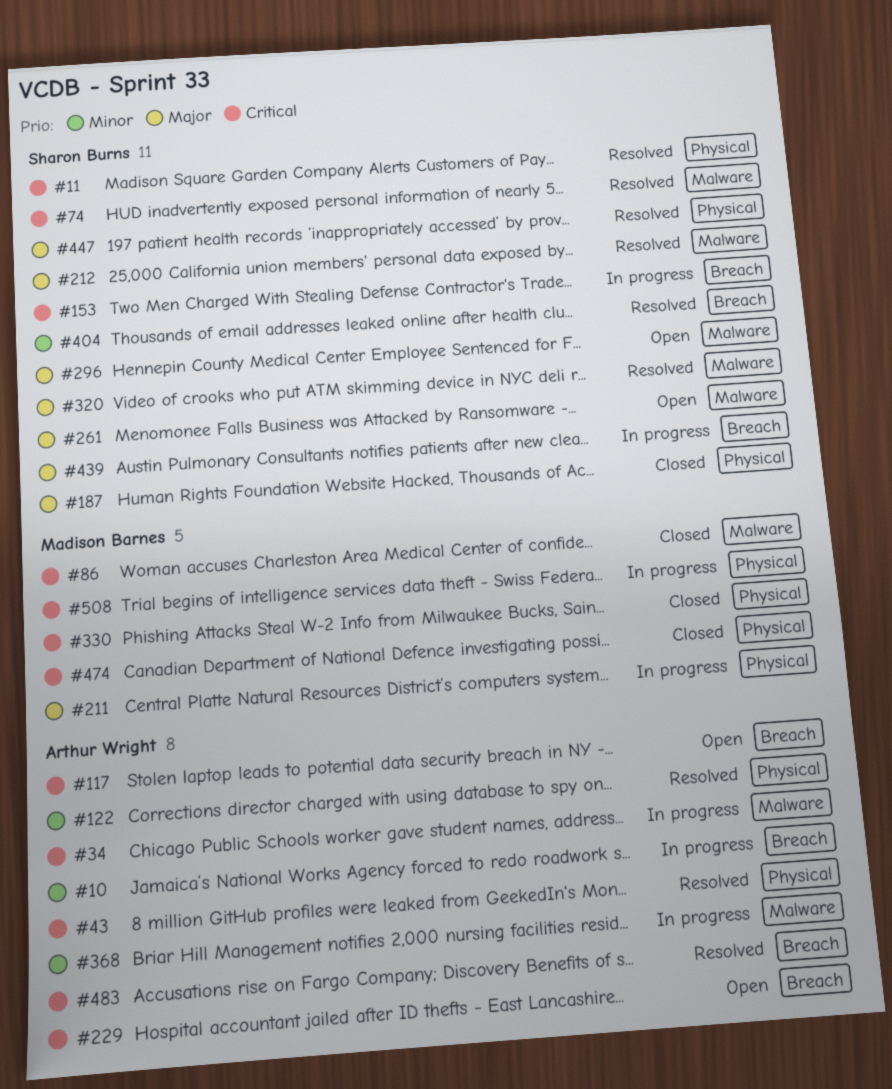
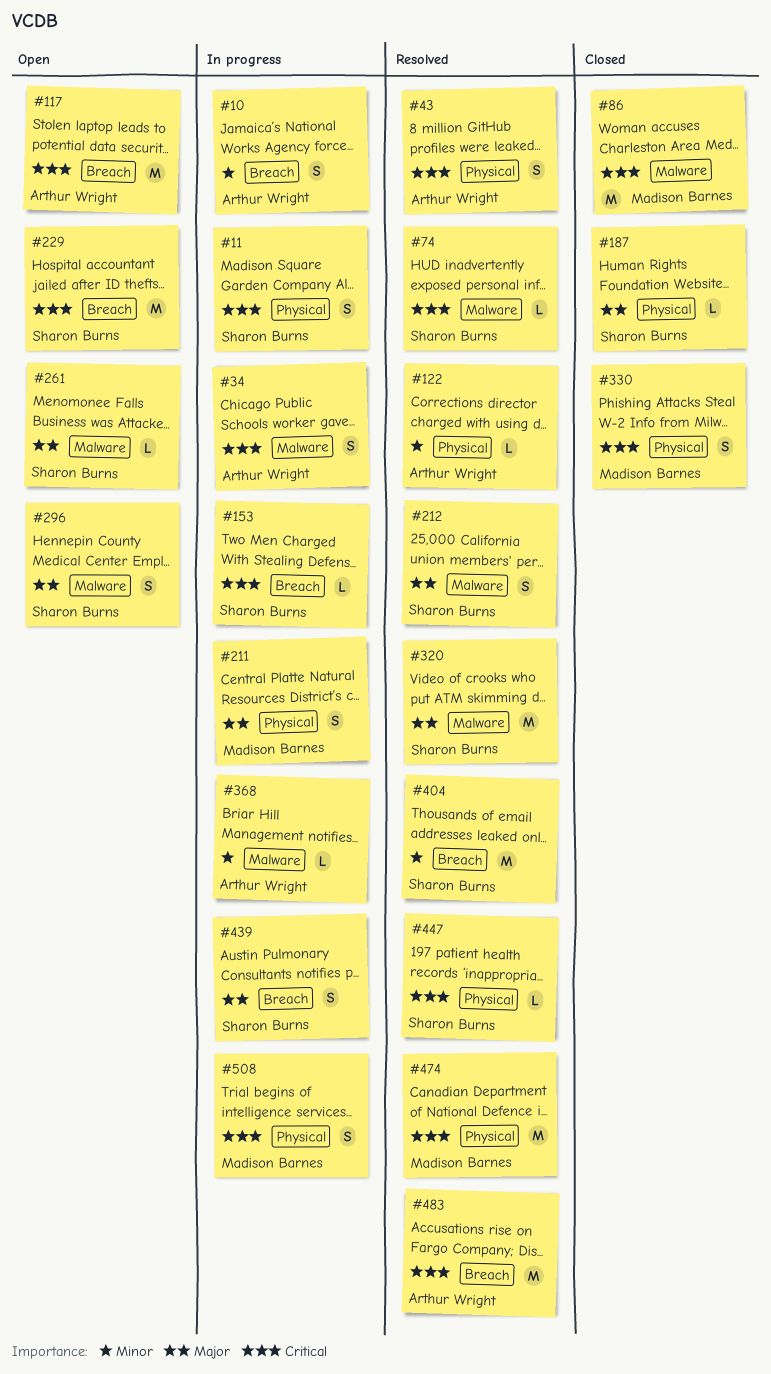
#11, status: Resolved -> In progress
#229, owner: Arthur Wright -> Sharon Burns
#447, priority: Major -> Critical
#474, status: Closed -> Resolved

